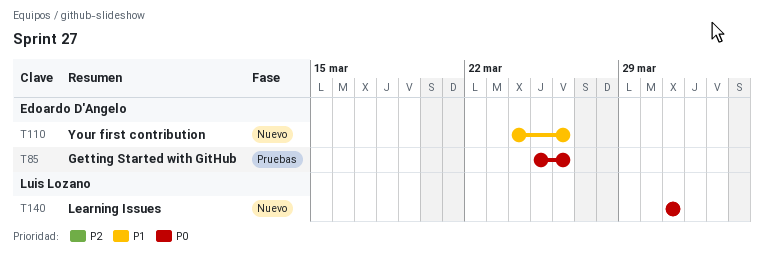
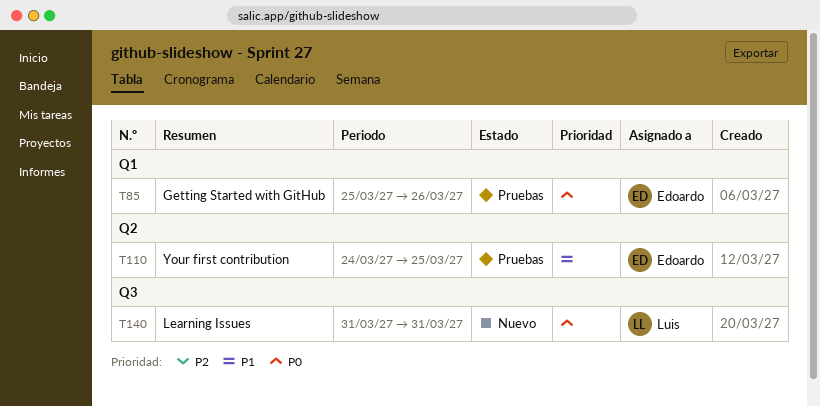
T110, status: Nuevo -> Pruebas
T110, due: Mar 26 -> Mar 25

